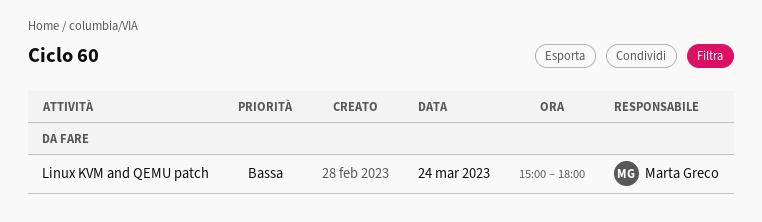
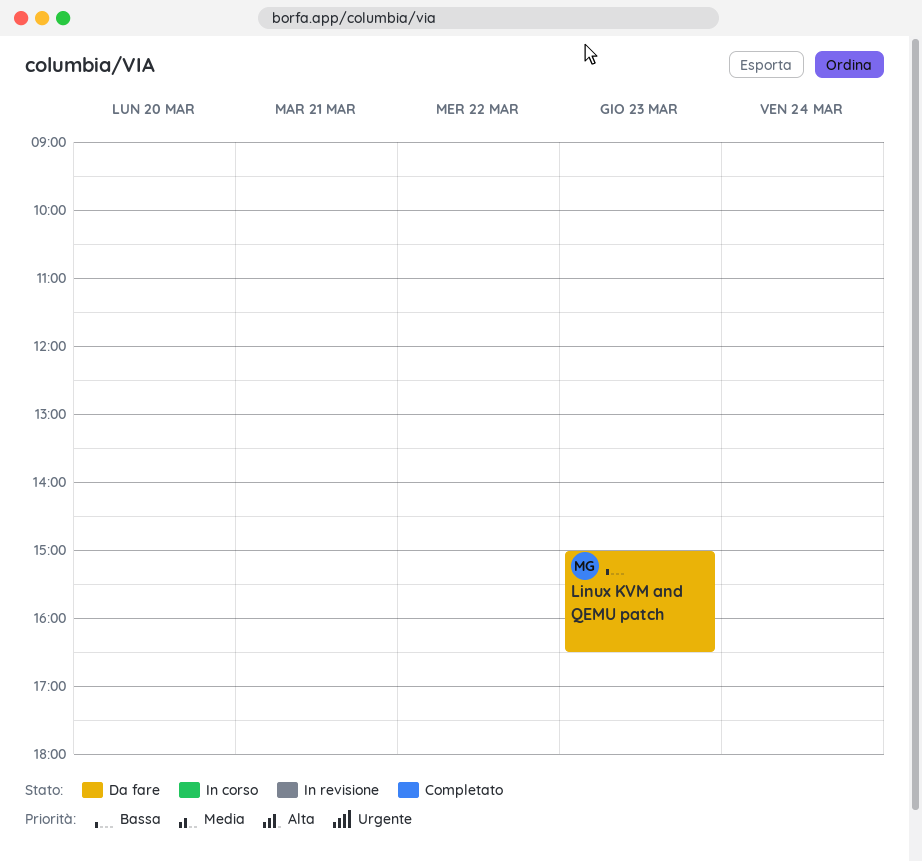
Linux KVM and QEMU patch, day: Mar 24 -> Mar 23
Linux KVM and QEMU patch, ends: 18:00 -> 16:30

